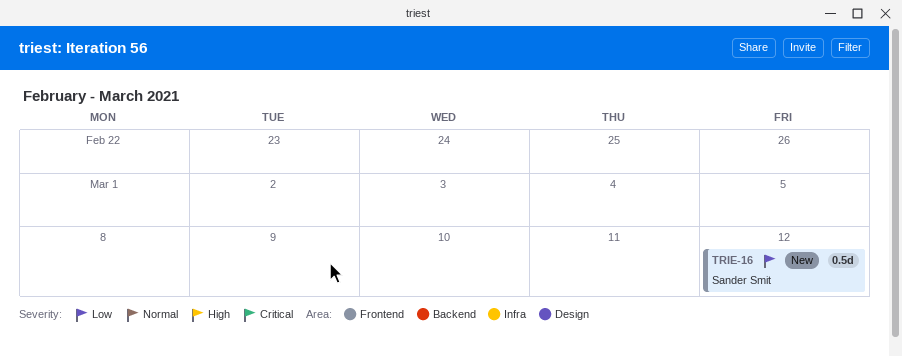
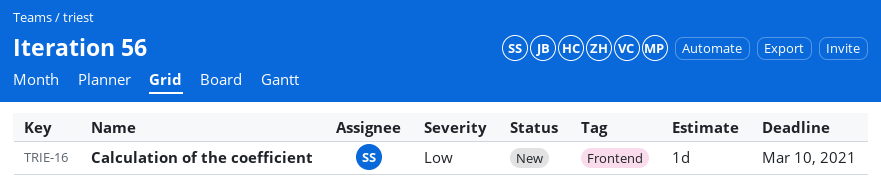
TRIE-16, estimate: 0.5d -> 1d
TRIE-16, due: Mar 12 -> Mar 10

